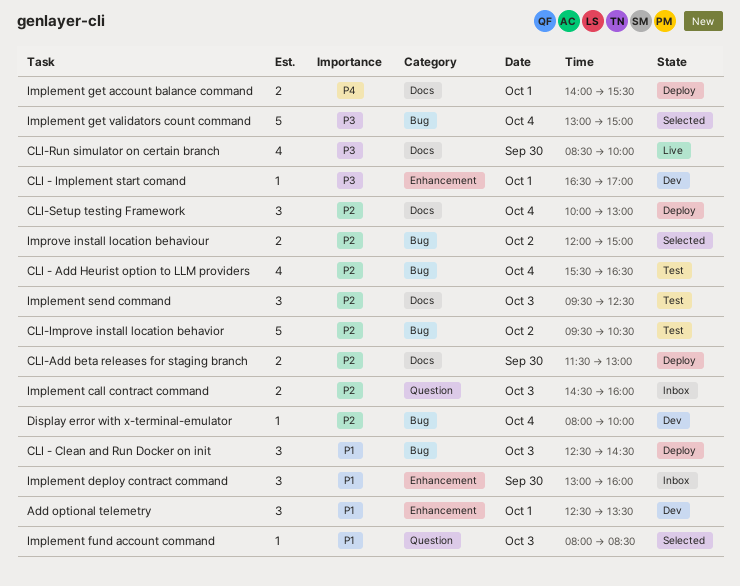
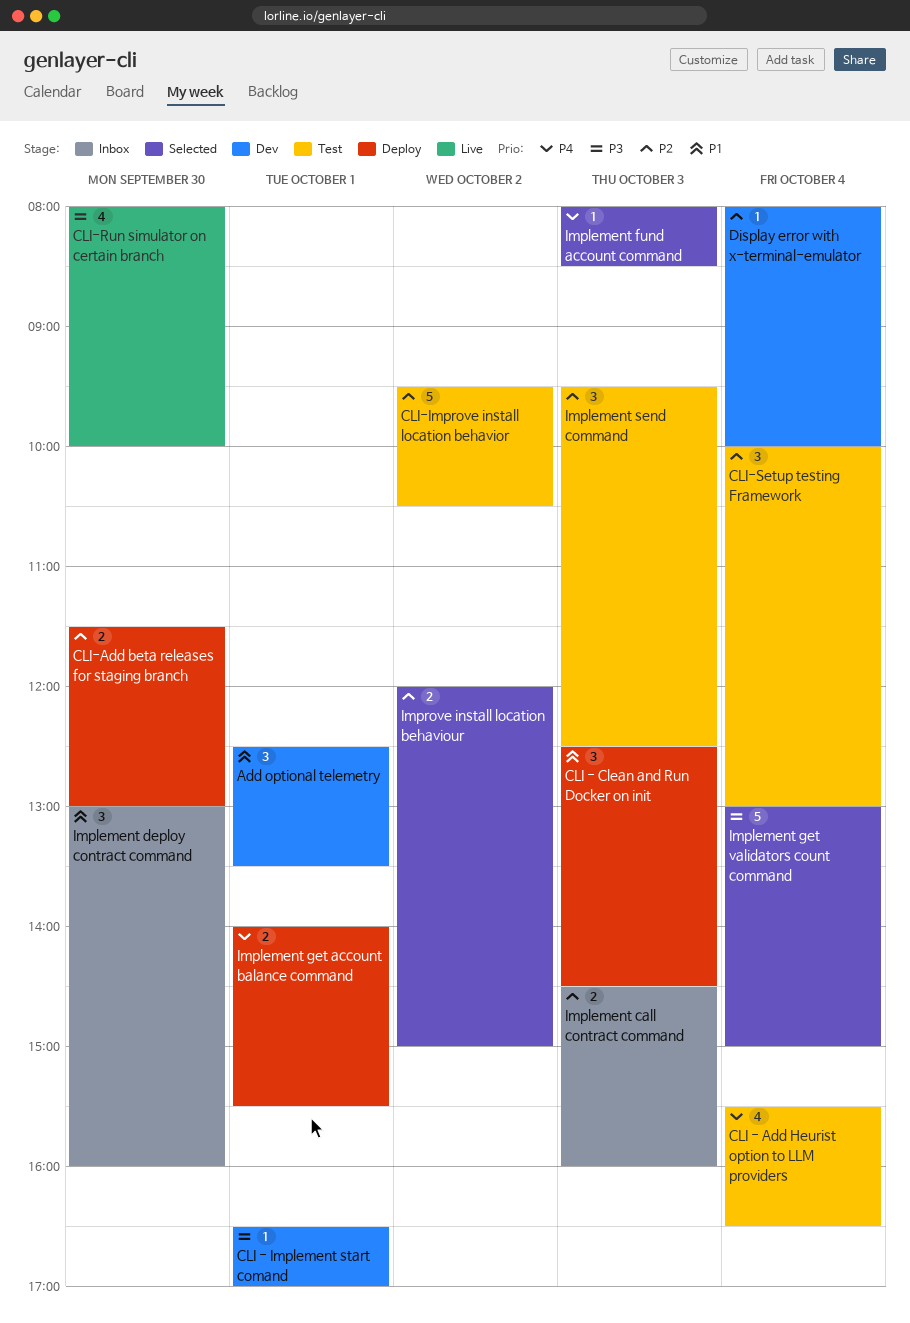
CLI - Add Heurist option to LLM providers, priority: P2 -> P4
CLI-Run simulator on certain branch, begins: 08:30 -> 08:00
CLI-Setup testing Framework, status: Deploy -> Test
Implement fund account command, priority: P1 -> P4

